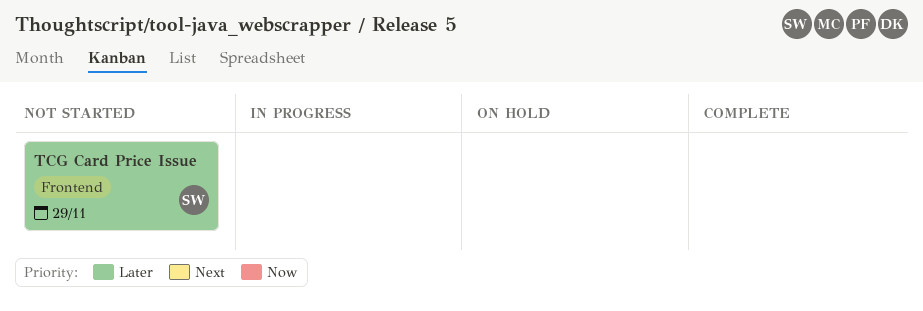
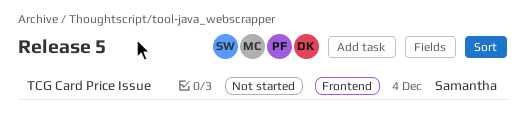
TCG Card Price Issue, due: Nov 29 -> Dec 4

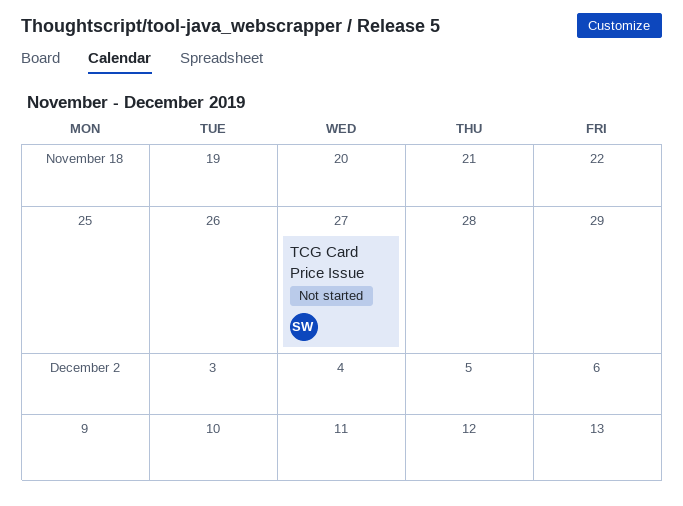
TCG Card Price Issue, due: Dec 4 -> Nov 27

